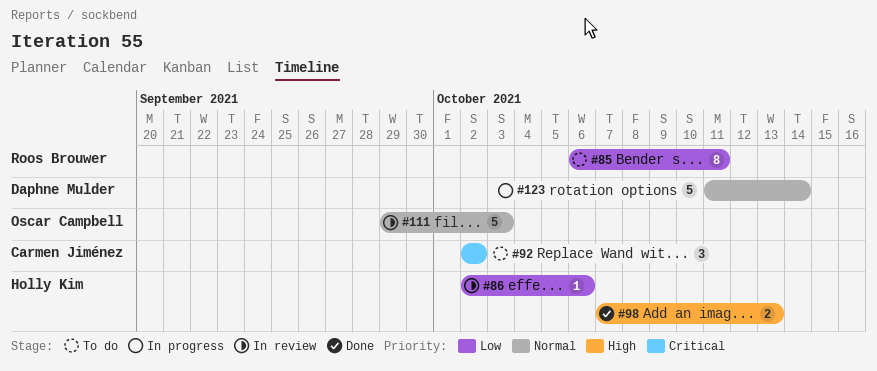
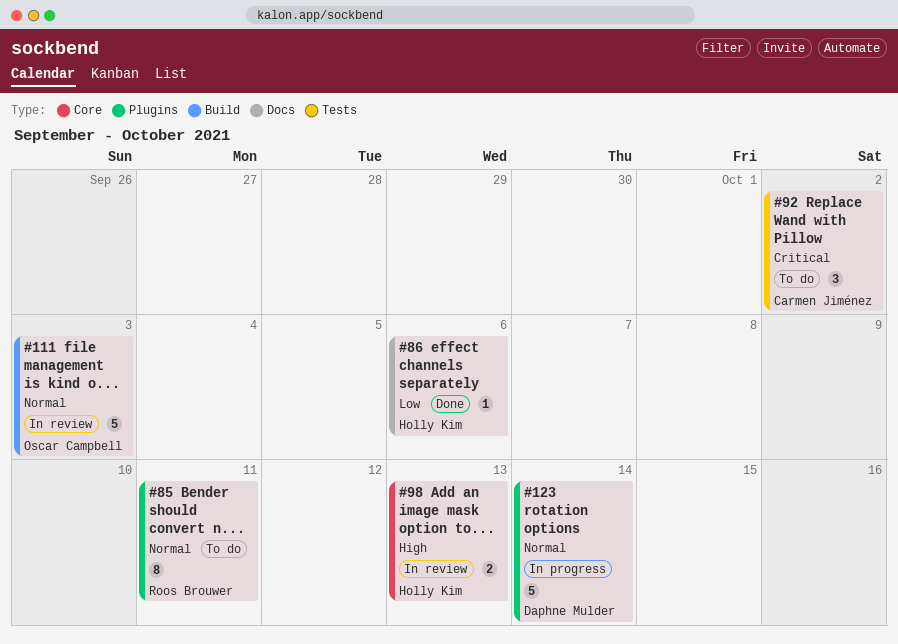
#85, priority: Low -> Normal
#86, status: In review -> Done
#98, status: Done -> In review

